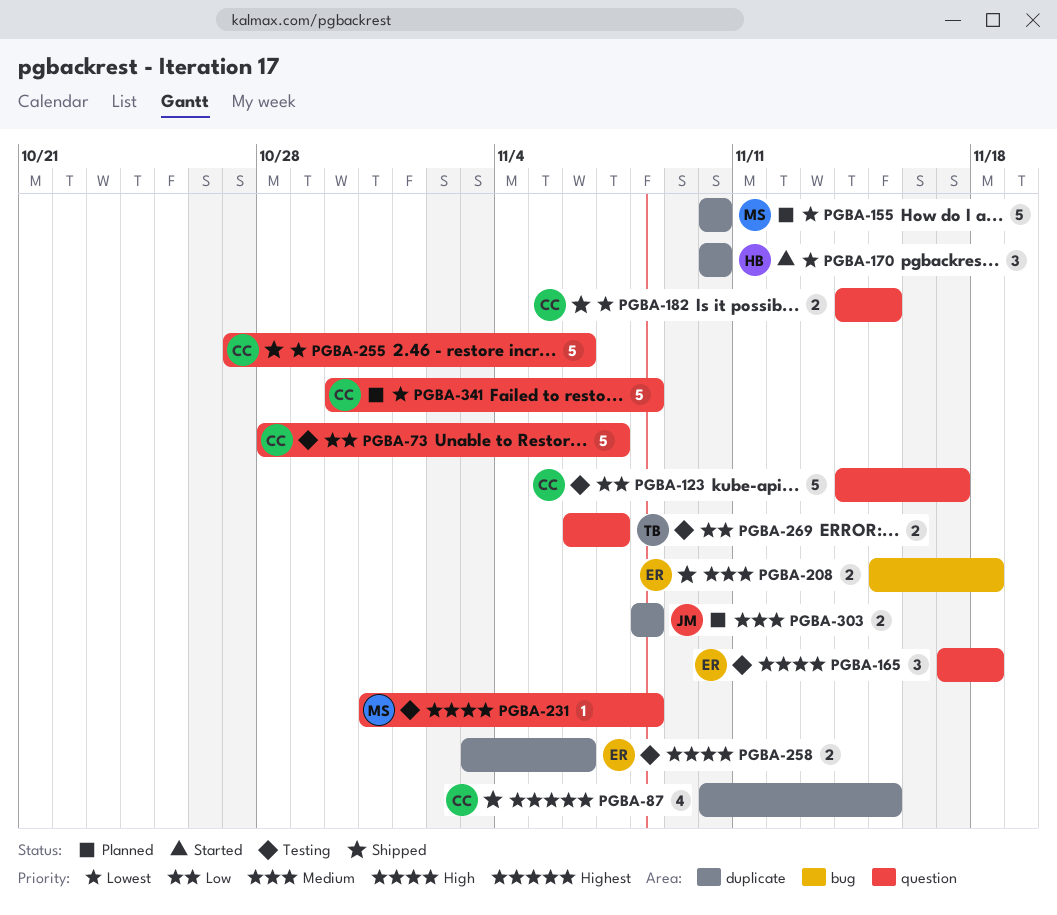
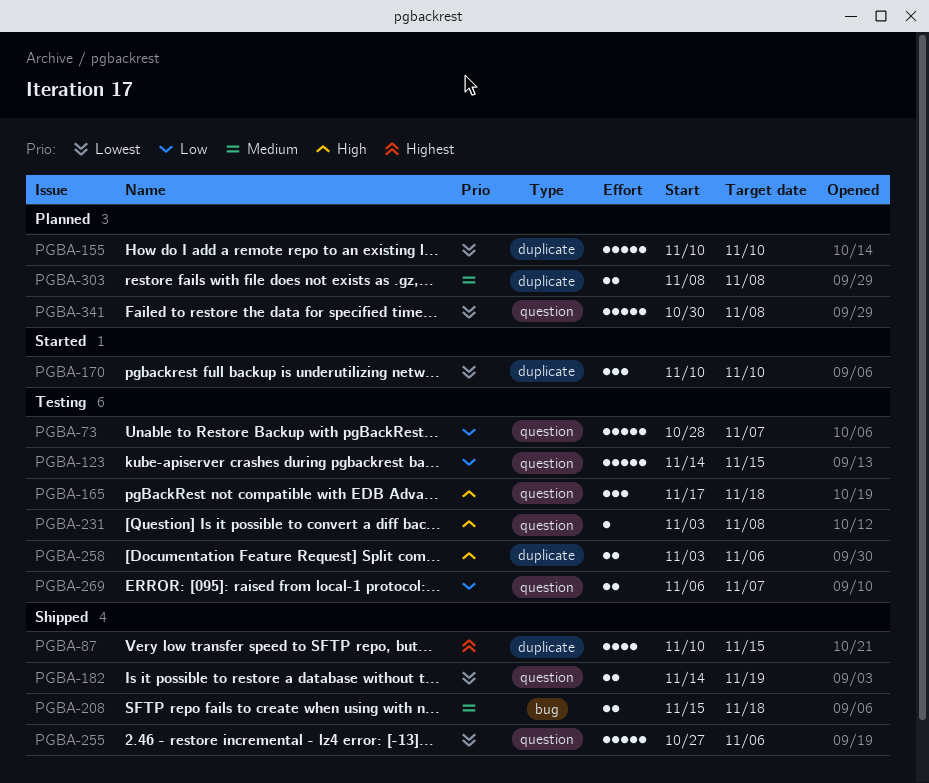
PGBA-123, due: Nov 17 -> Nov 15
PGBA-182, due: Nov 15 -> Nov 19
PGBA-231, start: Oct 31 -> Nov 3

